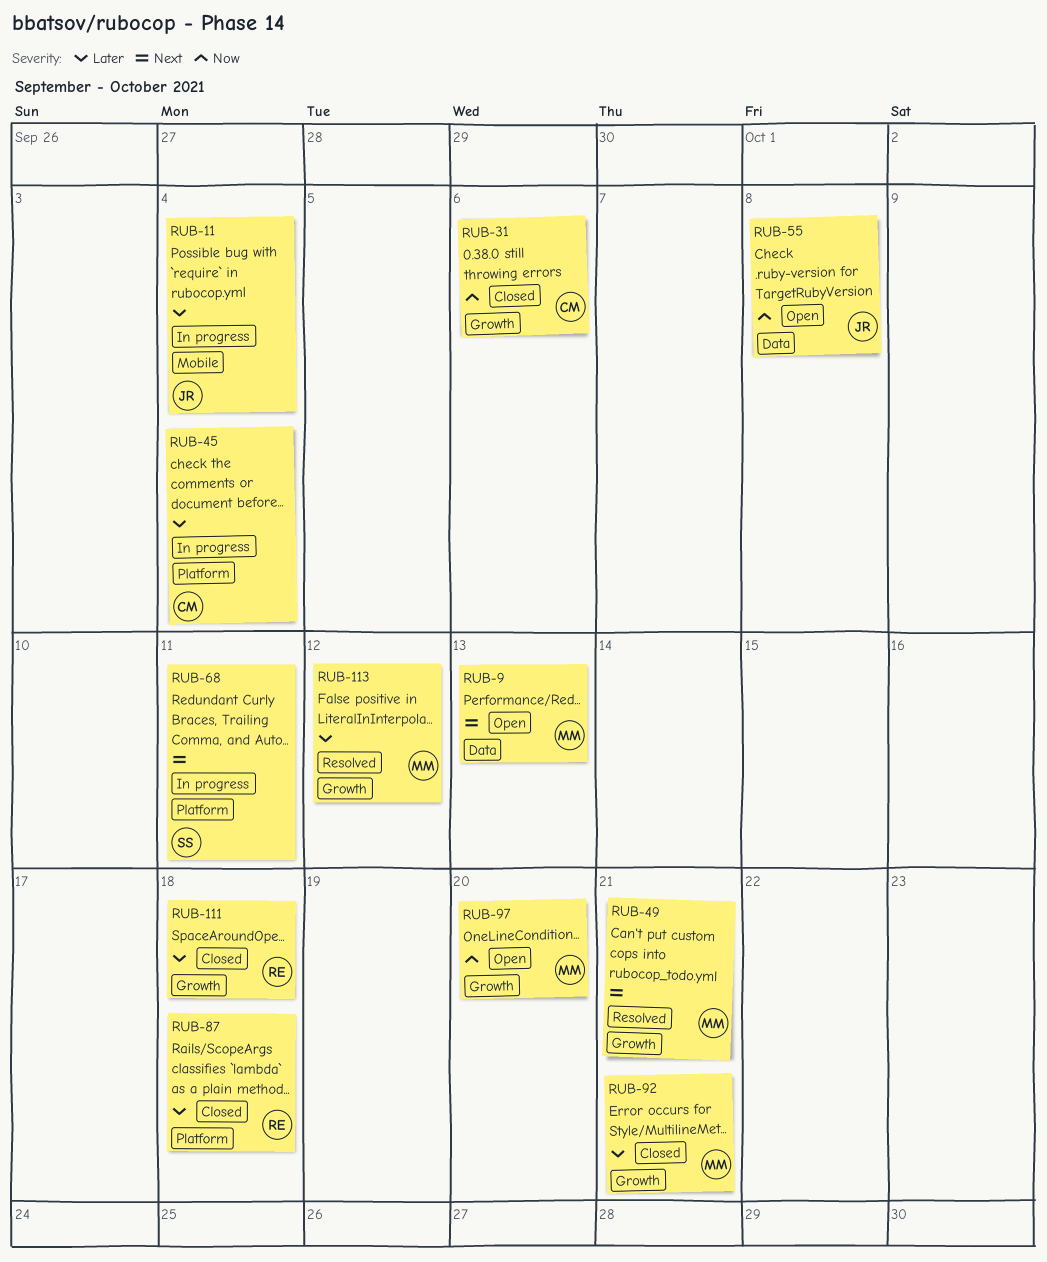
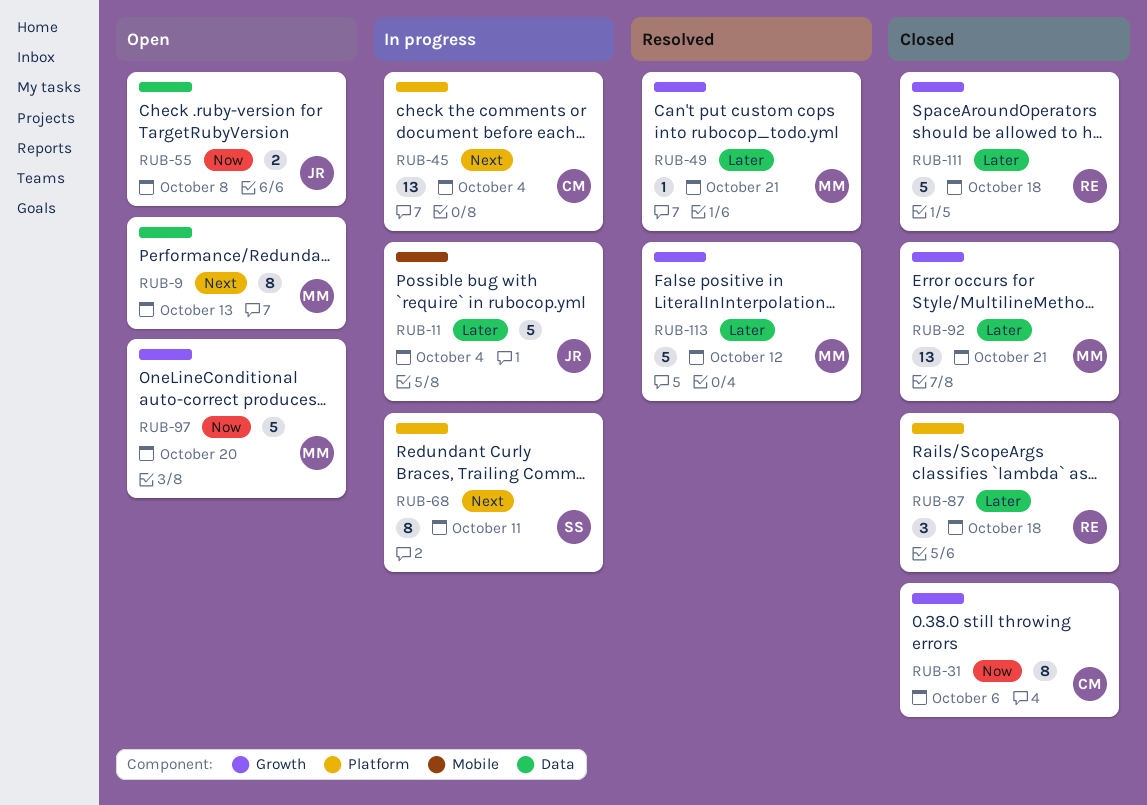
RUB-45, priority: Later -> Next
RUB-49, priority: Next -> Later

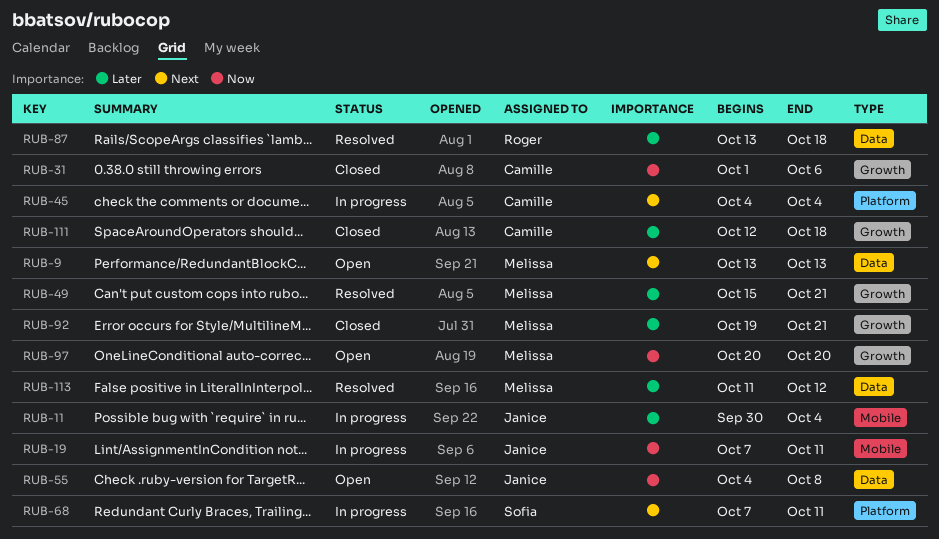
RUB-19: none -> present
RUB-87, status: Closed -> Resolved
RUB-87, label: Platform -> Data
RUB-111, owner: Roger -> Camille
RUB-113, label: Growth -> Data

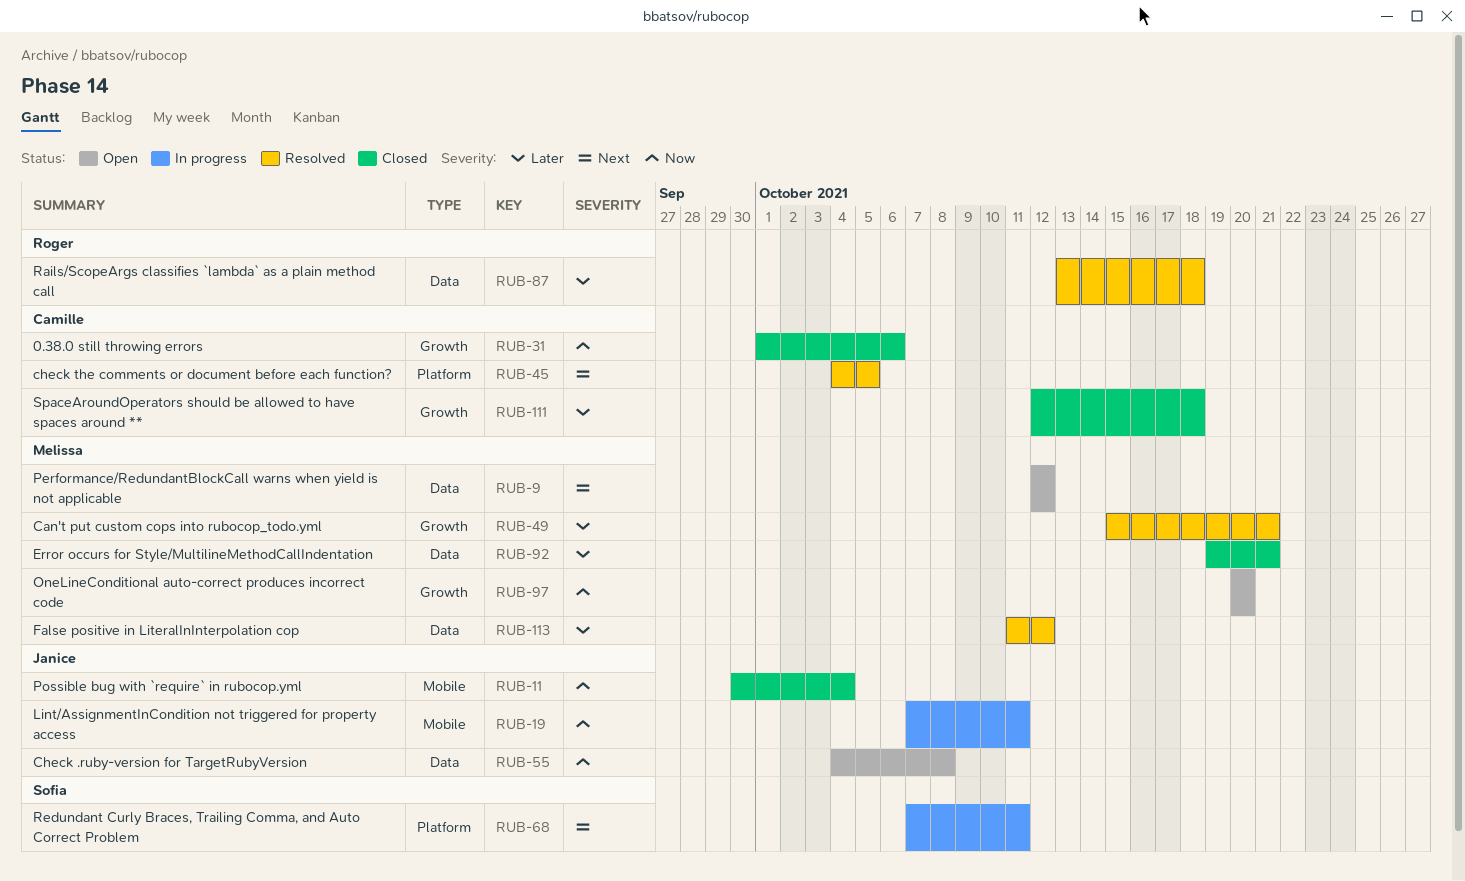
RUB-9, start: Oct 13 -> Oct 12
RUB-9, due: Oct 13 -> Oct 12
RUB-11, status: In progress -> Closed
RUB-11, priority: Later -> Now
RUB-45, status: In progress -> Resolved
RUB-45, due: Oct 4 -> Oct 5
RUB-92, label: Growth -> Data

